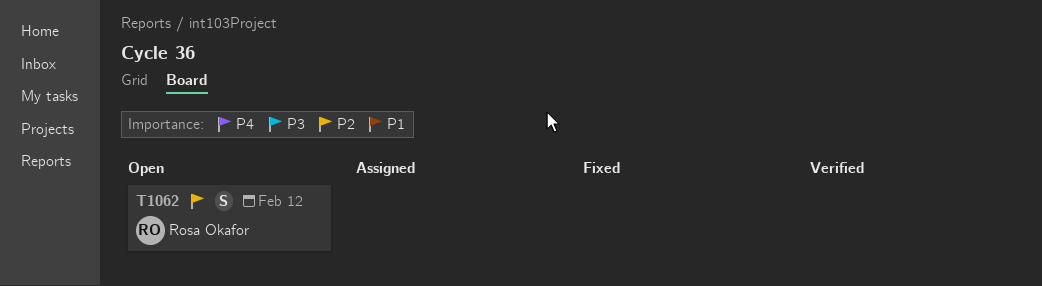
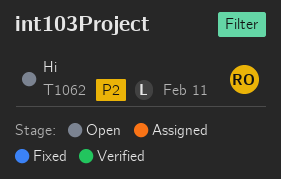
T1062, estimate: S -> L
T1062, due: Feb 12 -> Feb 11

